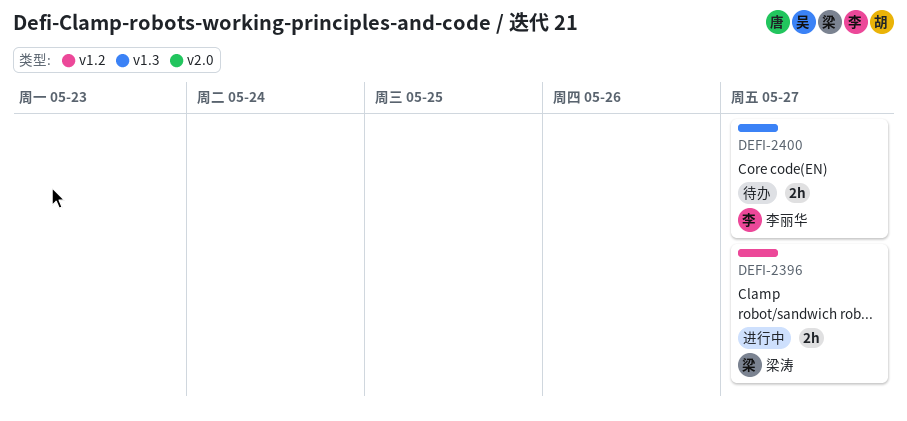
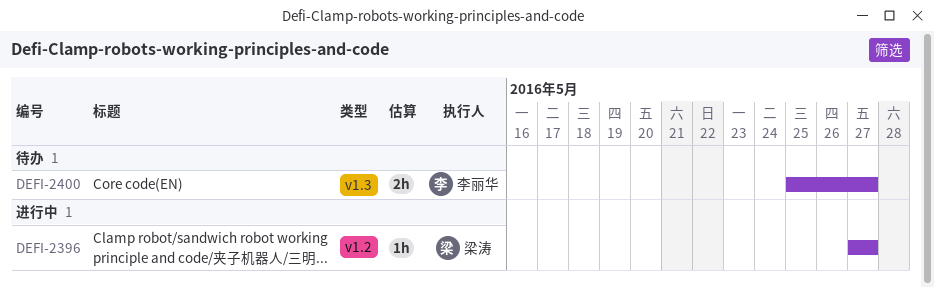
DEFI-2396, estimate: 2h -> 1h

